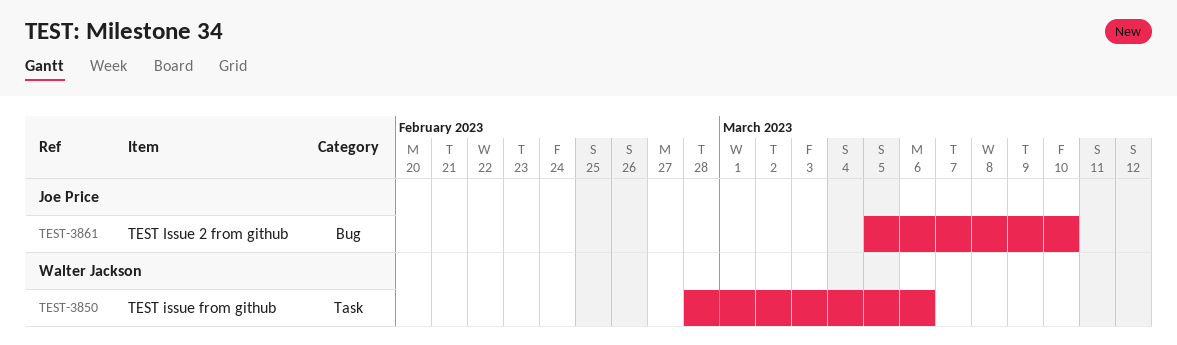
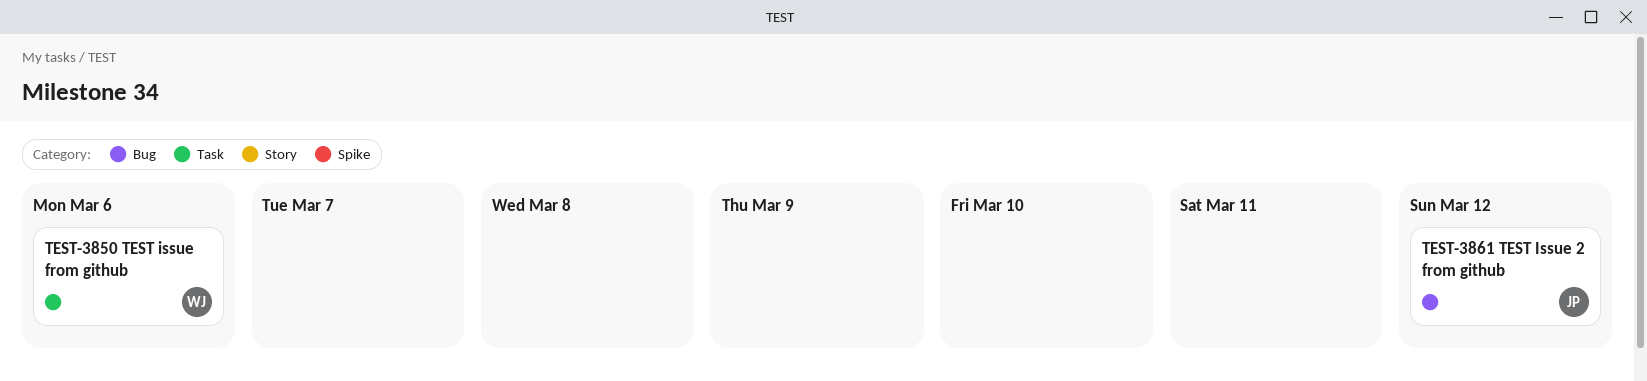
TEST-3861, due: Mar 10 -> Mar 12

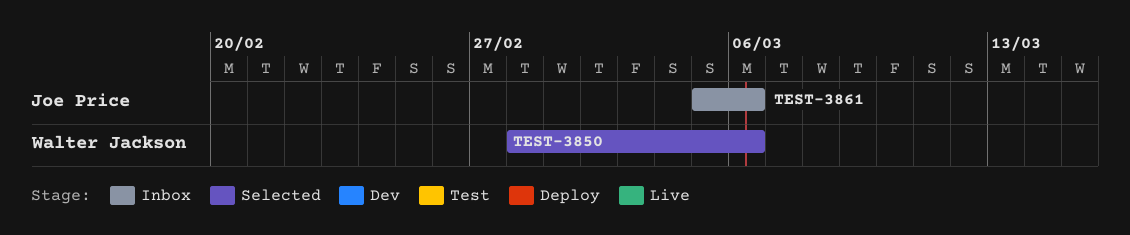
TEST-3861, due: Mar 12 -> Mar 6

